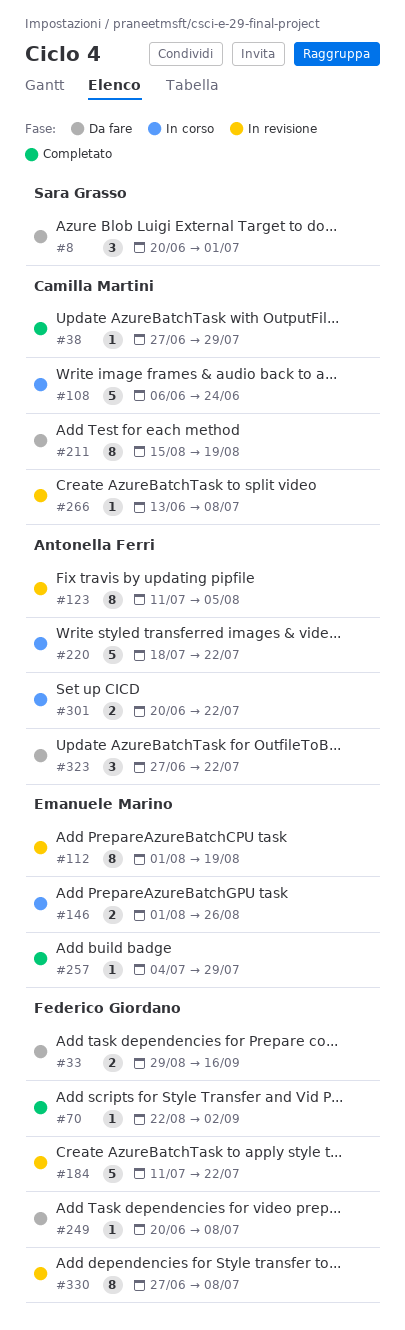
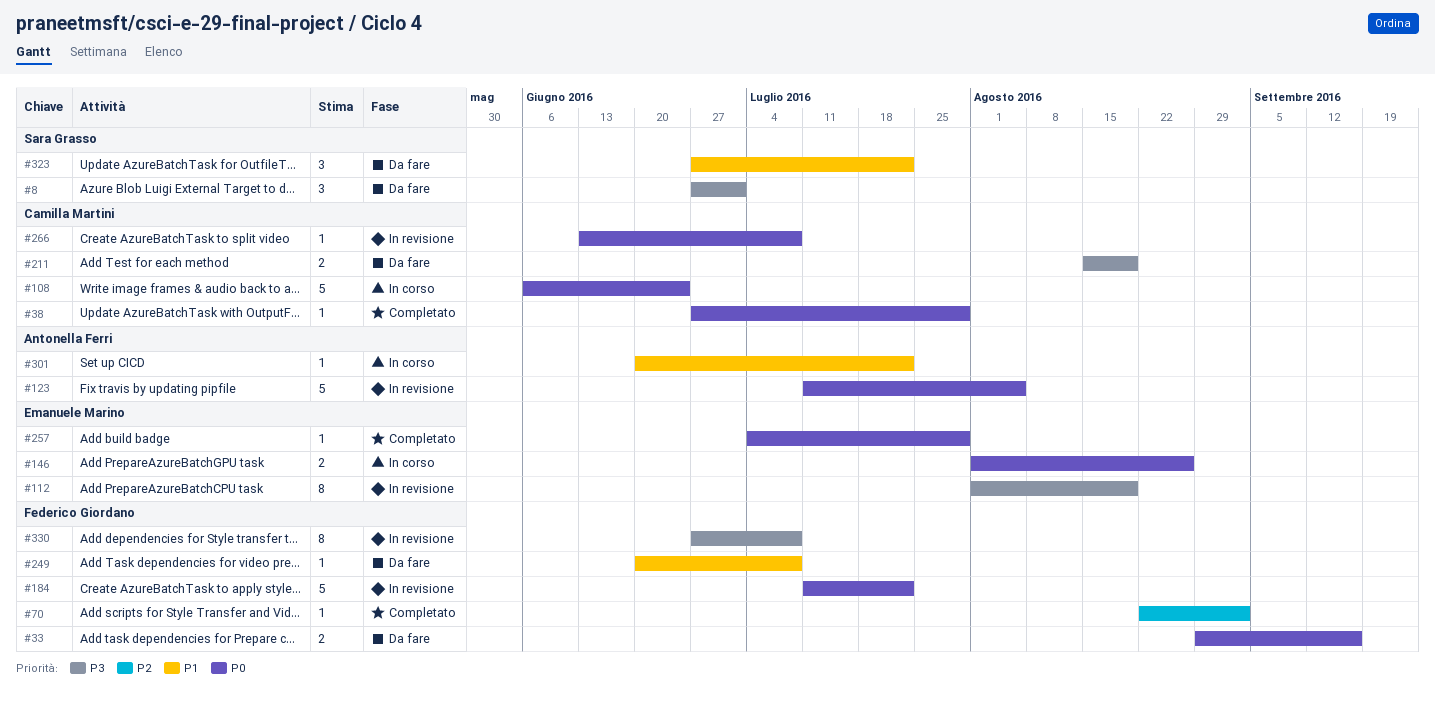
#8, start: Jun 20 -> Jun 27
#123, estimate: 8 -> 5
#211, estimate: 8 -> 2
#220: present -> none
#301, estimate: 2 -> 1
#323, owner: Antonella Ferri -> Sara Grasso

